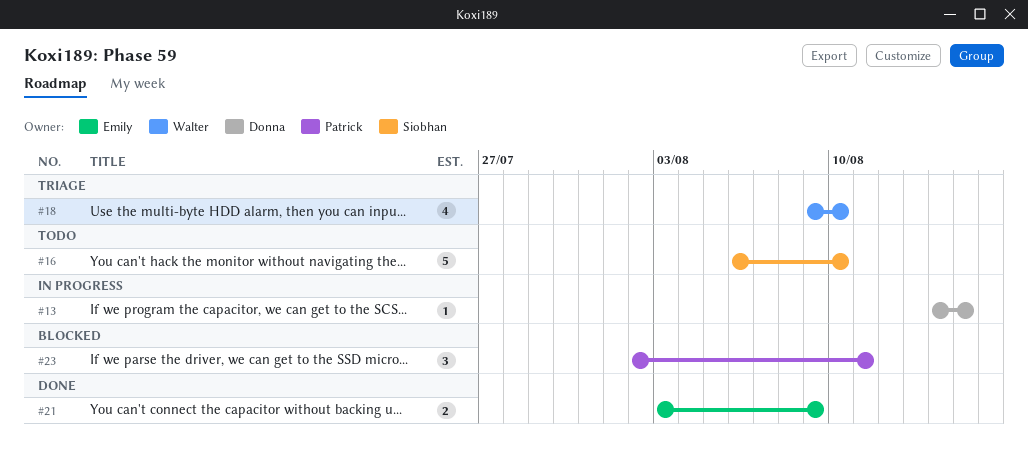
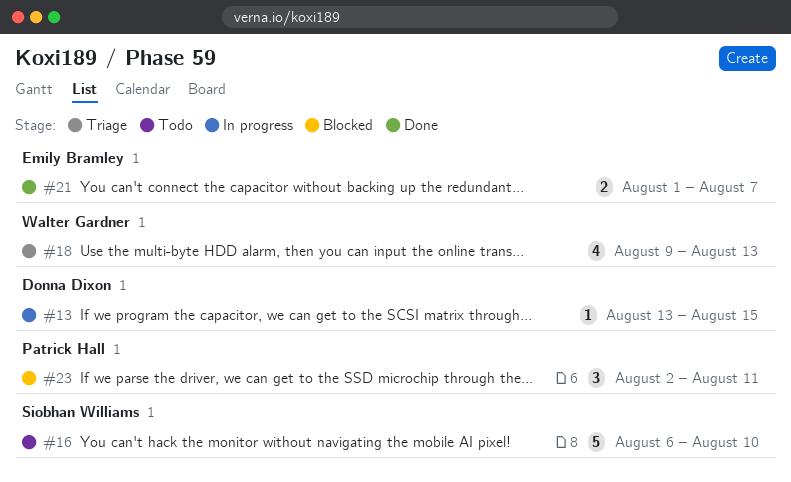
#13, start: Aug 14 -> Aug 13
#18, due: Aug 10 -> Aug 13
#21, start: Aug 3 -> Aug 1
#21, due: Aug 9 -> Aug 7

